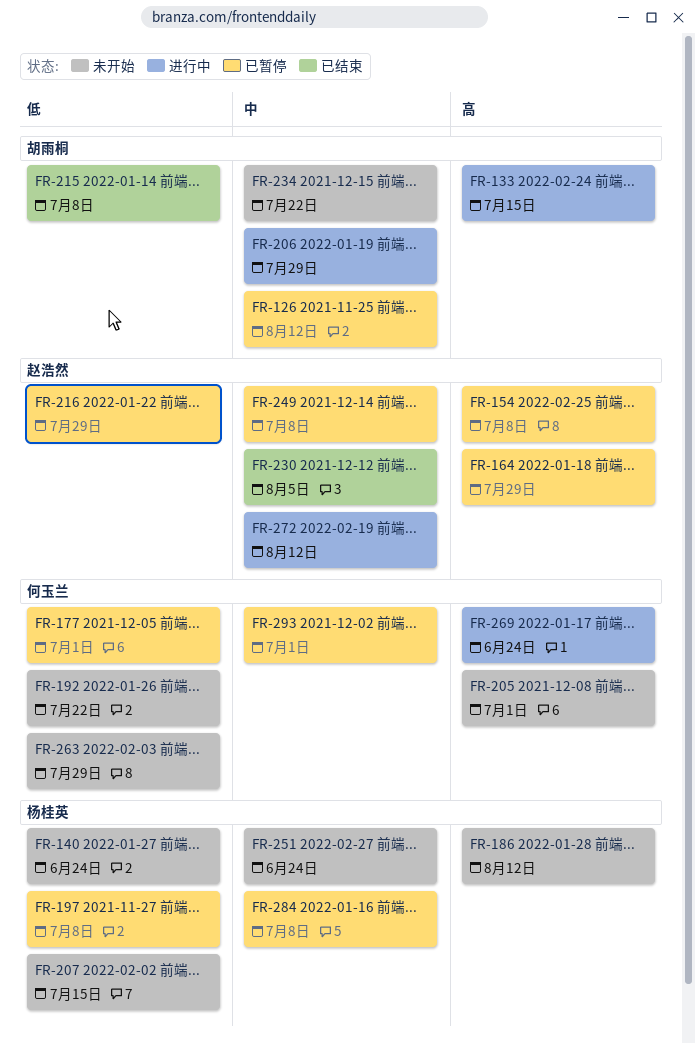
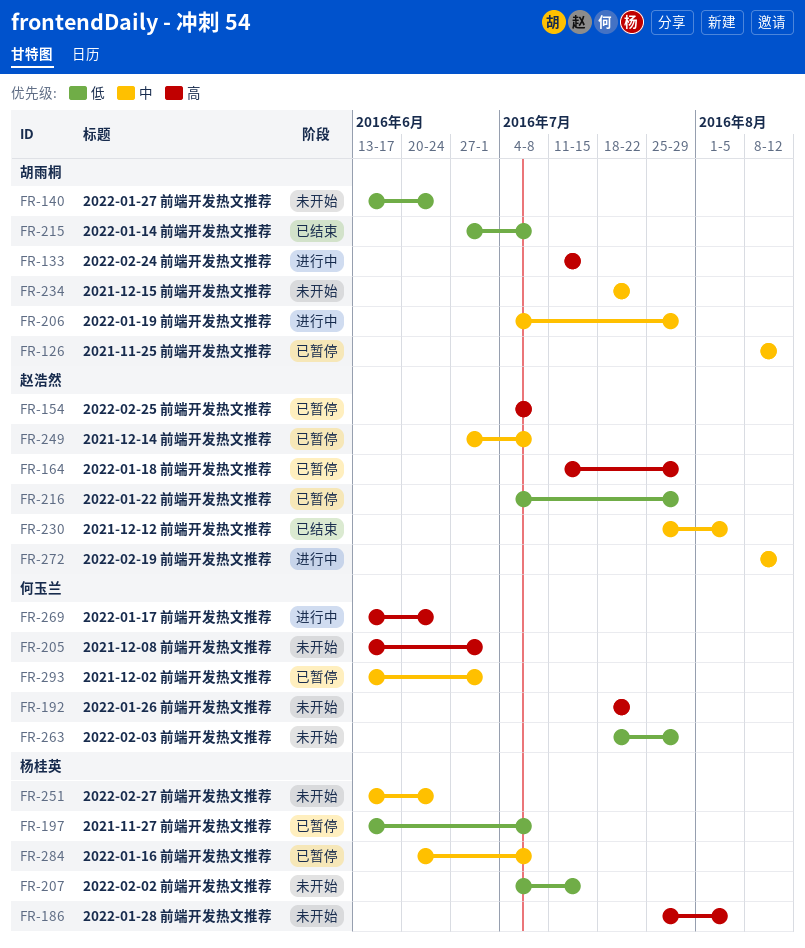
FR-140, owner: 杨桂英 -> 胡雨桐
FR-177: present -> none
FR-186, due: Aug 12 -> Aug 5
FR-192, priority: 低 -> 高

